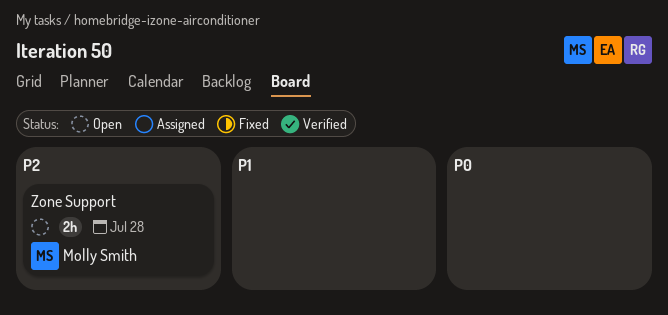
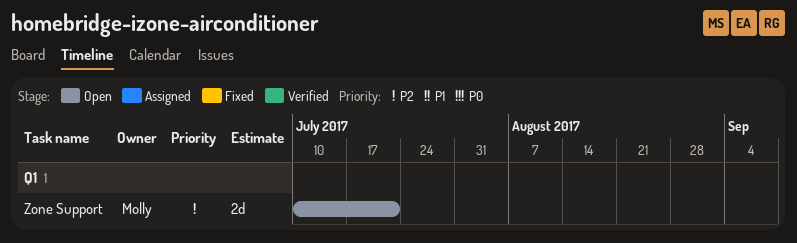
Zone Support, estimate: 2h -> 2d
Zone Support, due: Jul 28 -> Jul 21

